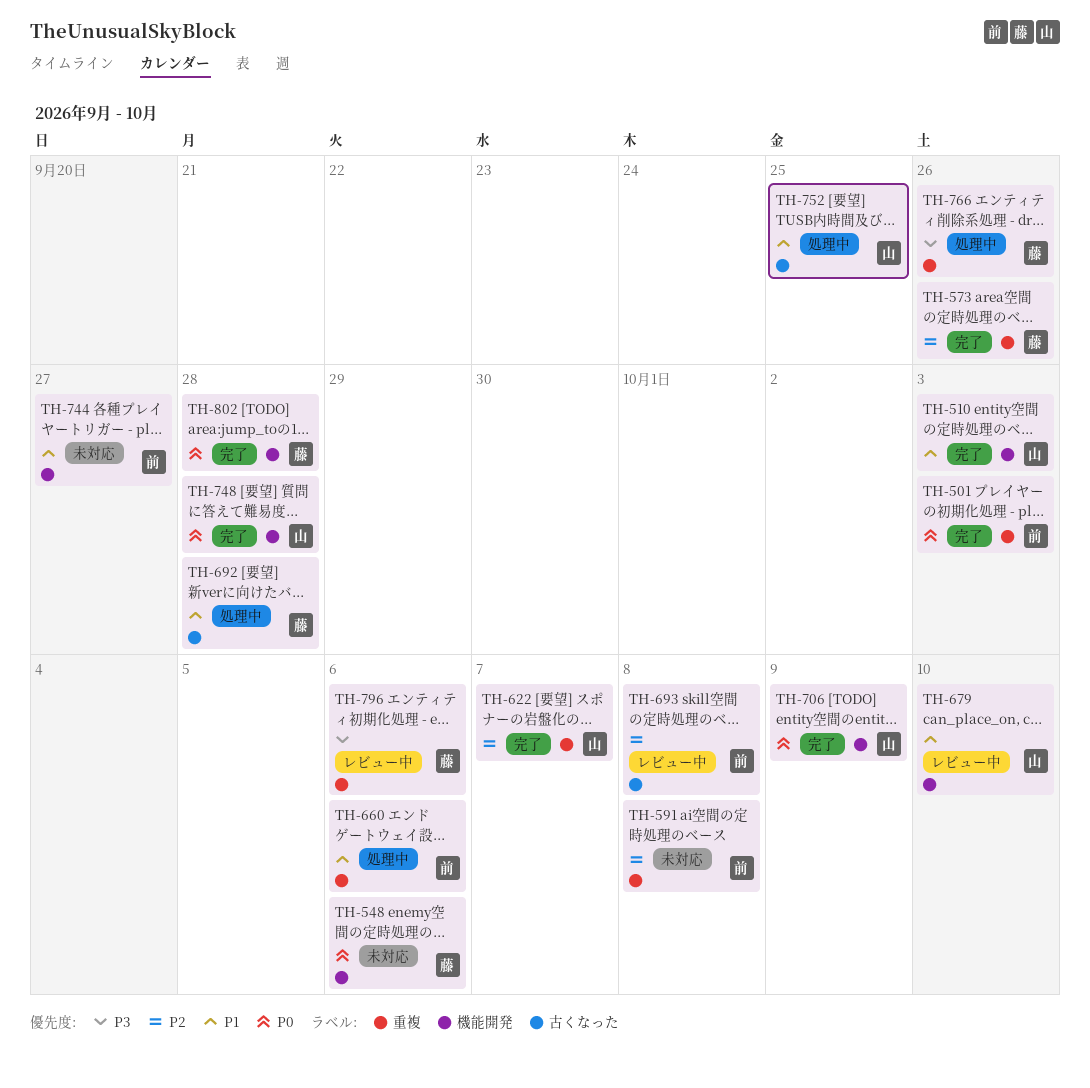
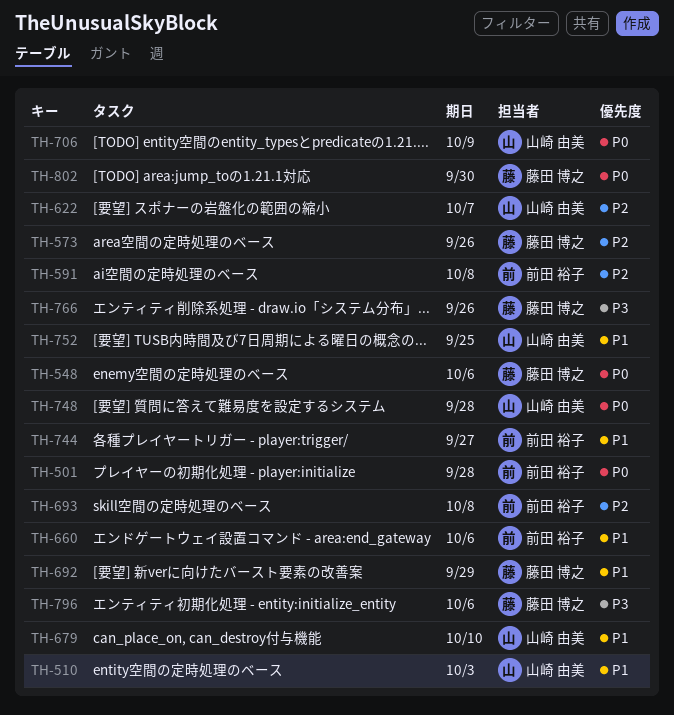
TH-501, due: Oct 3 -> Sep 28
TH-692, due: Sep 28 -> Sep 29
TH-802, due: Sep 28 -> Sep 30

